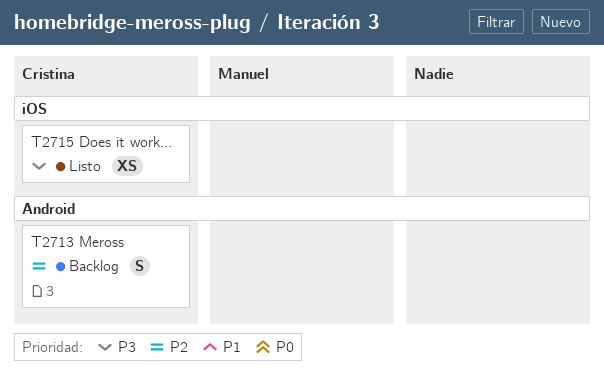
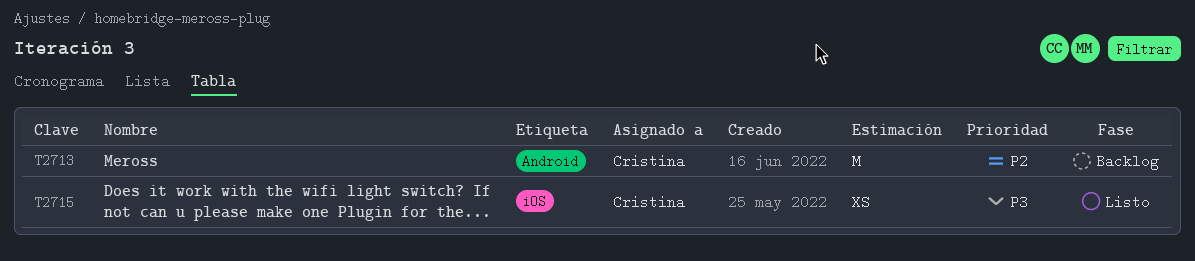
T2713, estimate: S -> M

